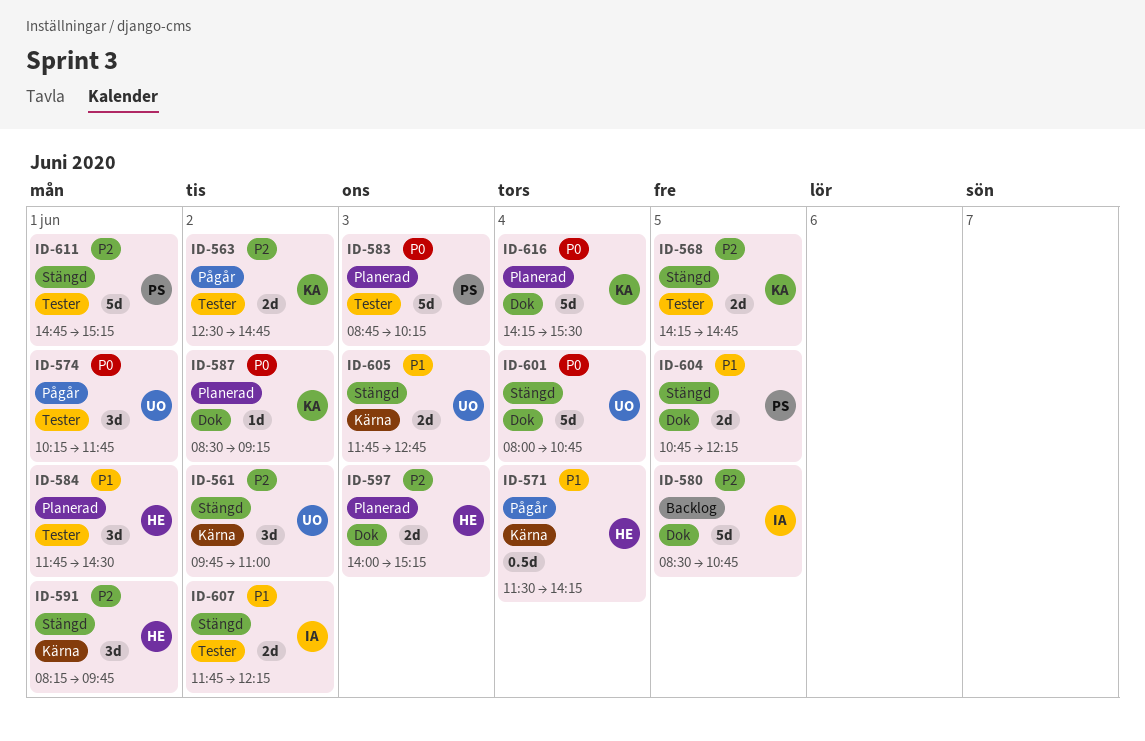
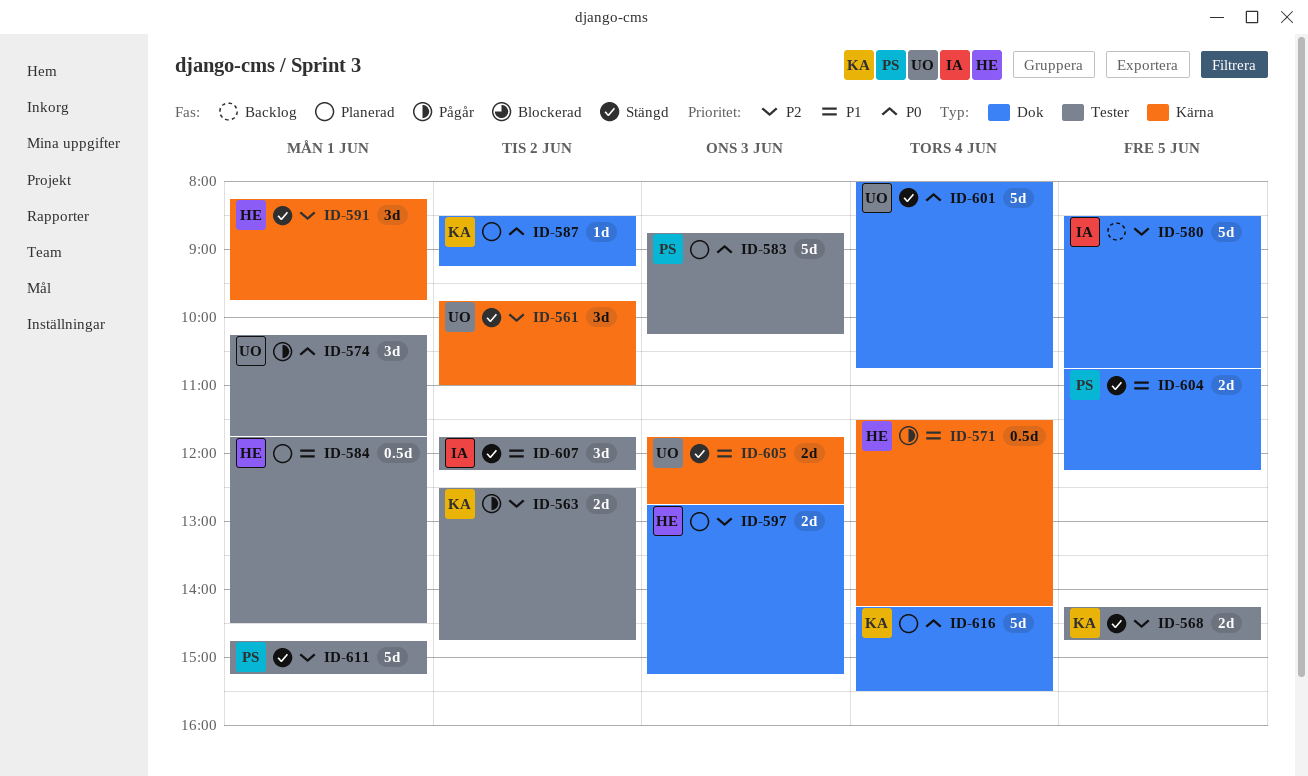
ID-584, estimate: 3d -> 0.5d
ID-597, begins: 14:00 -> 12:45
ID-607, estimate: 2d -> 3d

